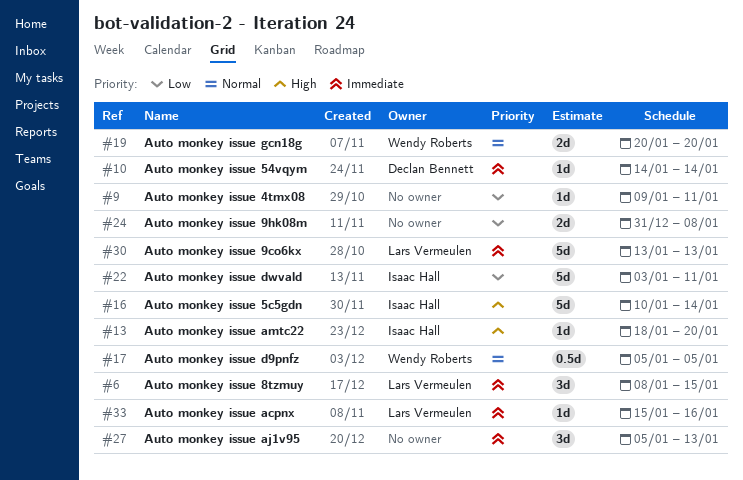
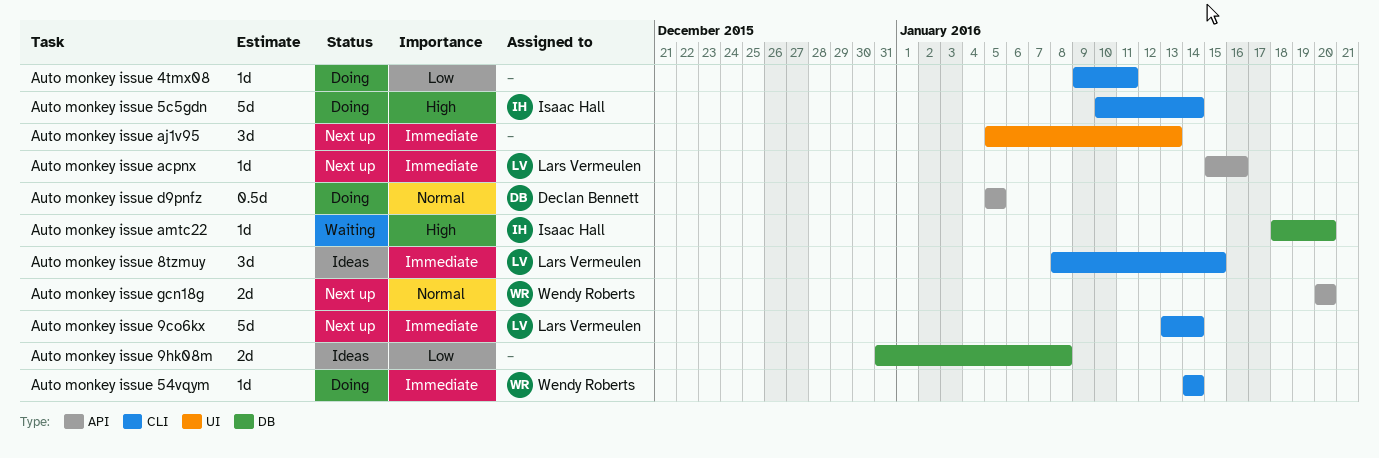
Auto monkey issue 54vqym, owner: Declan Bennett -> Wendy Roberts
Auto monkey issue 9co6kx, due: Jan 13 -> Jan 14
Auto monkey issue d9pnfz, owner: Wendy Roberts -> Declan Bennett
Auto monkey issue dwvald: present -> none

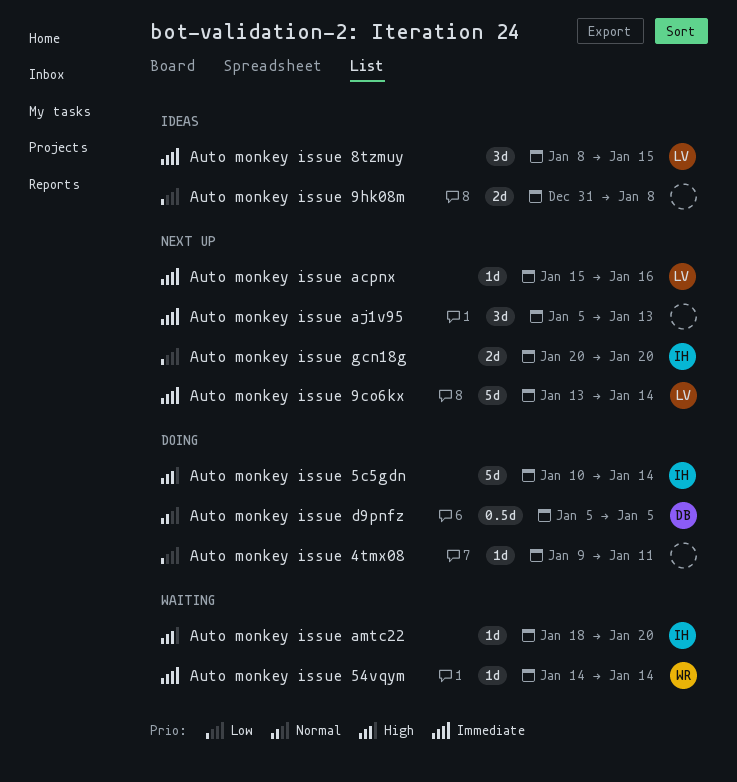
Auto monkey issue 54vqym, status: Doing -> Waiting
Auto monkey issue gcn18g, owner: Wendy Roberts -> Isaac Hall
Auto monkey issue gcn18g, priority: Normal -> Low

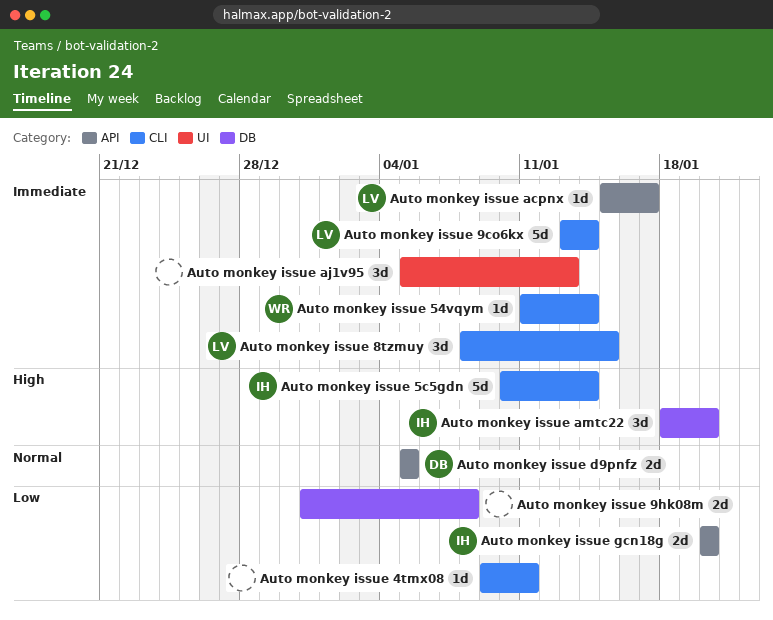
Auto monkey issue 54vqym, start: Jan 14 -> Jan 11
Auto monkey issue acpnx, due: Jan 16 -> Jan 17
Auto monkey issue amtc22, estimate: 1d -> 3d
Auto monkey issue d9pnfz, estimate: 0.5d -> 2d

